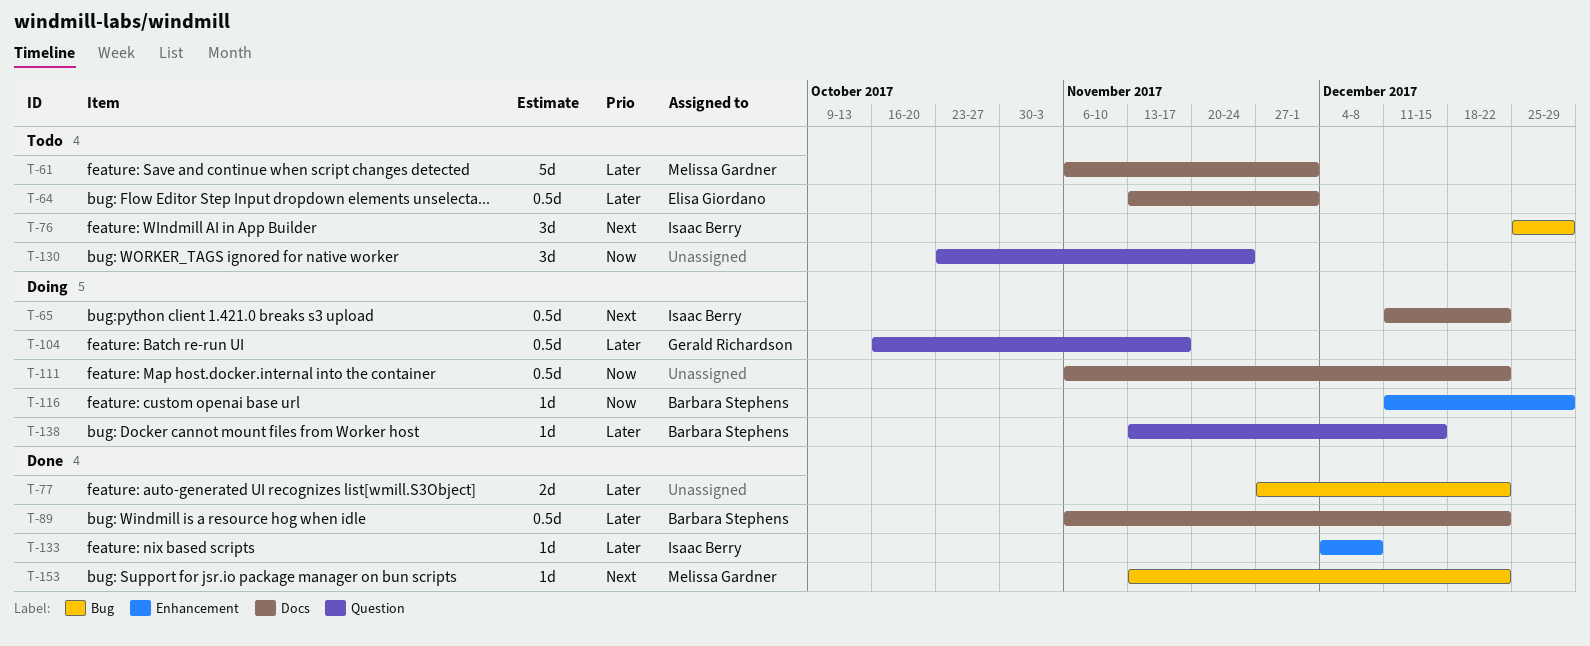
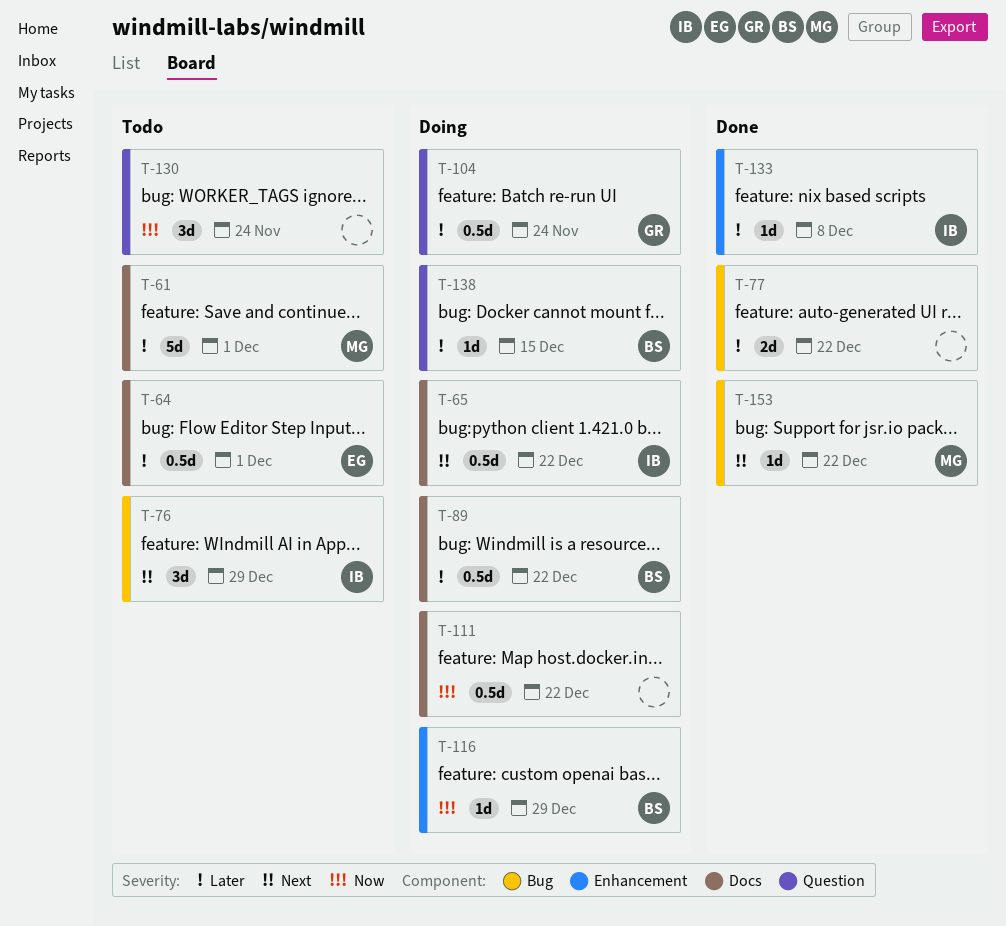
T-89, status: Done -> Doing
T-104, due: Nov 17 -> Nov 24

